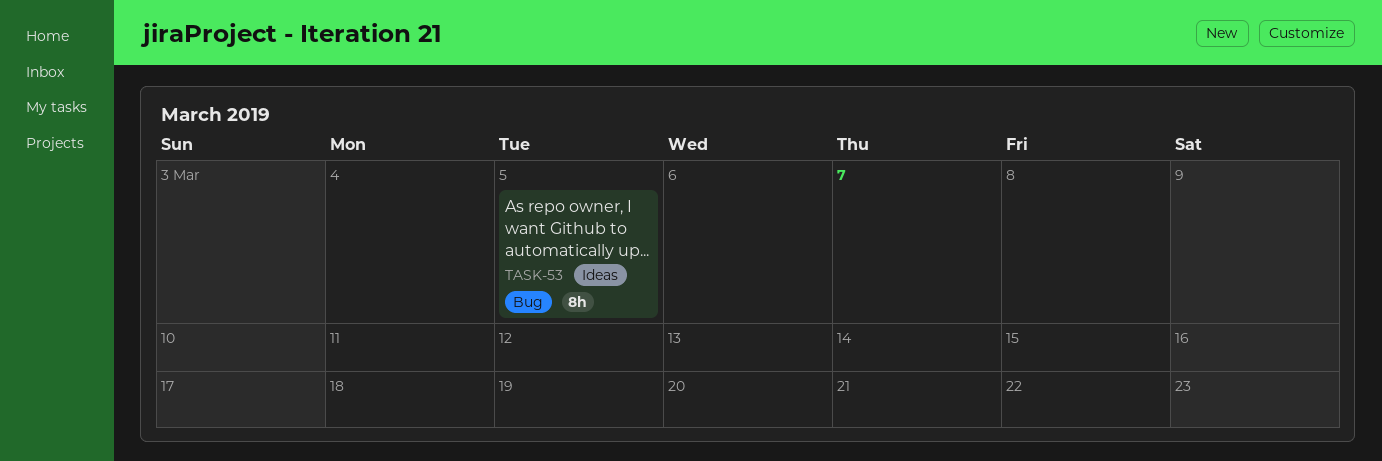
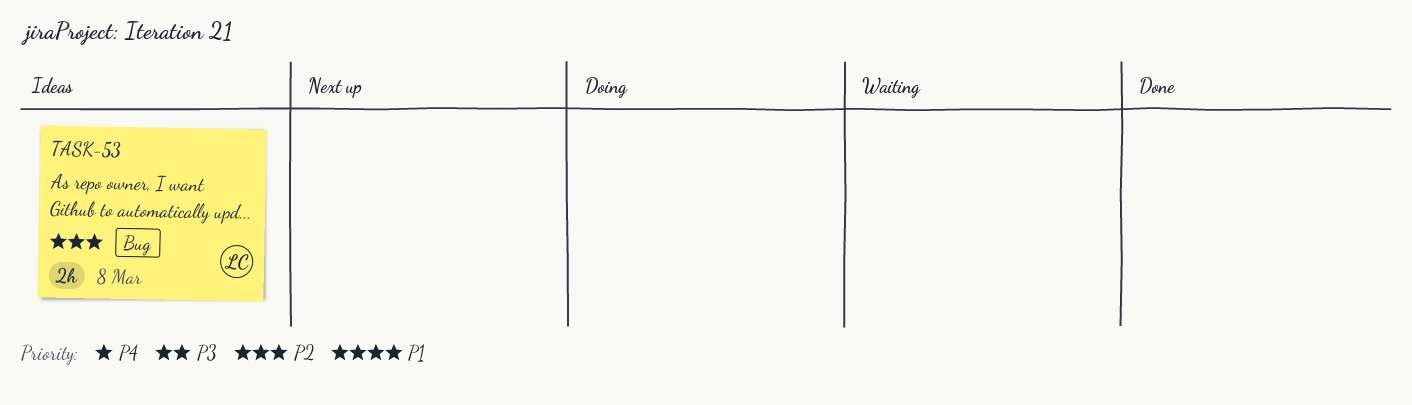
TASK-53, estimate: 8h -> 2h
TASK-53, due: Mar 5 -> Mar 8

